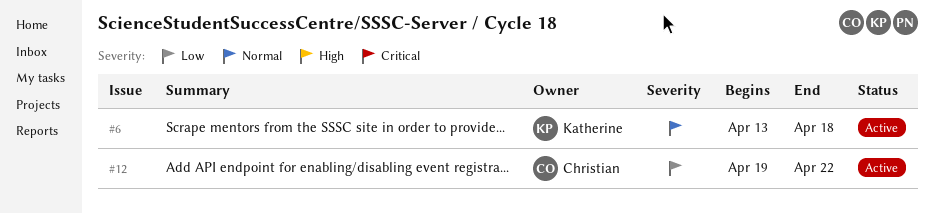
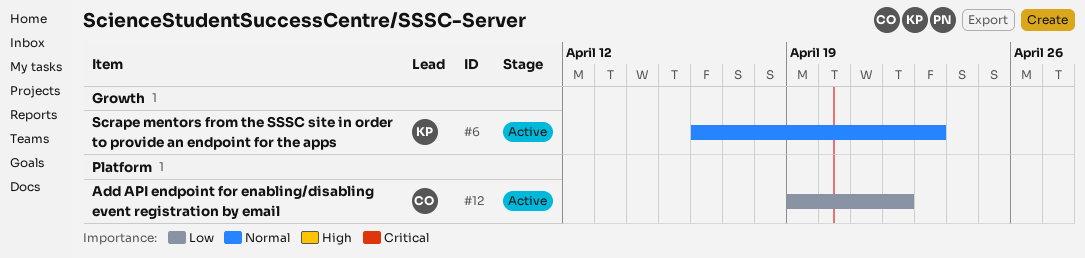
#6, start: Apr 13 -> Apr 16
#6, due: Apr 18 -> Apr 23

